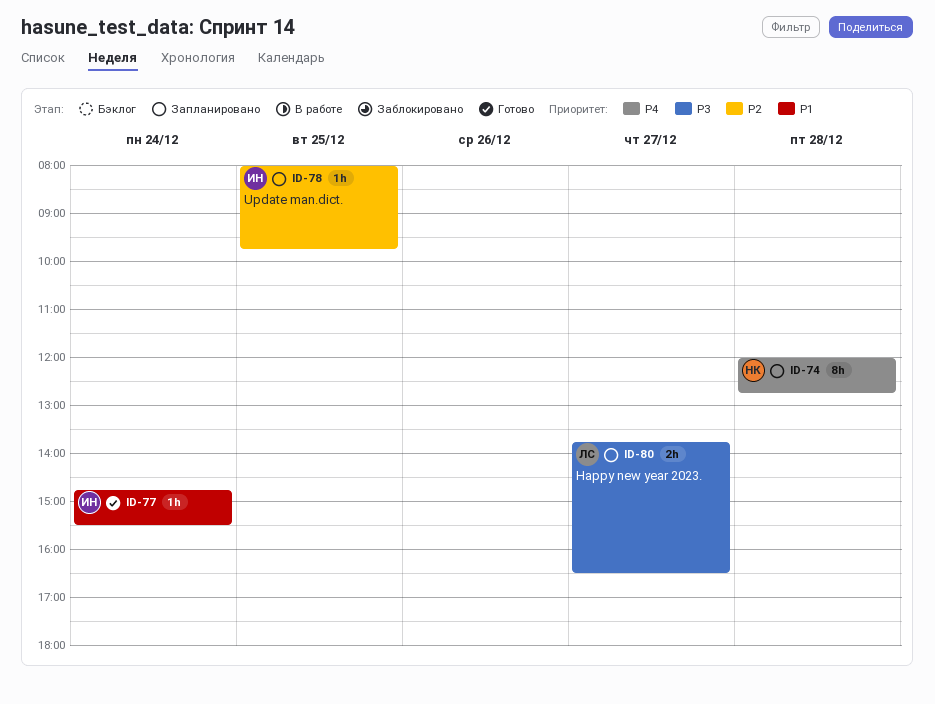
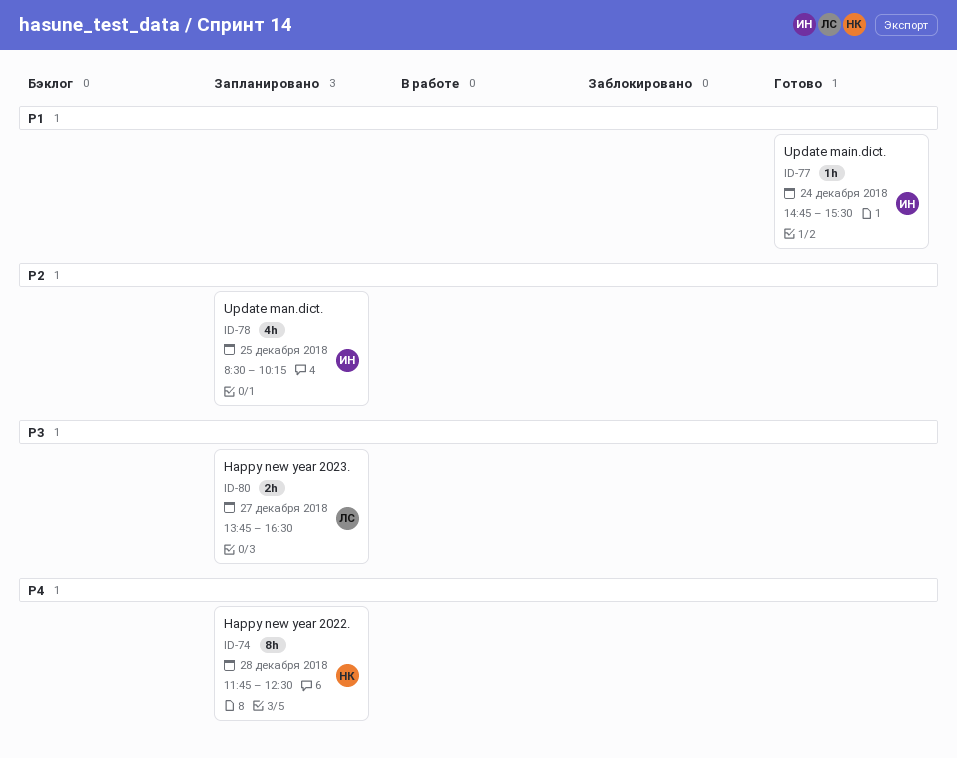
ID-74, begins: 12:00 -> 11:45
ID-74, ends: 12:45 -> 12:30
ID-78, estimate: 1h -> 4h
ID-78, begins: 08:00 -> 08:30
ID-78, ends: 09:45 -> 10:15

